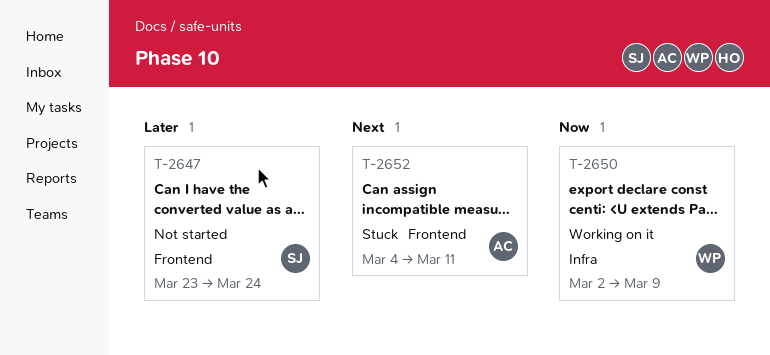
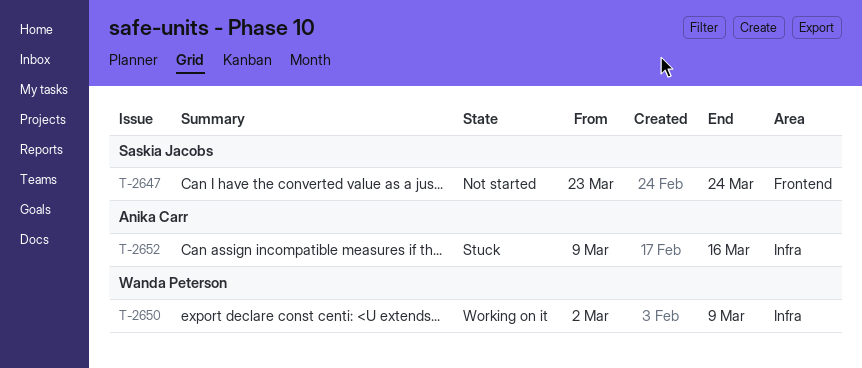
T-2652, label: Frontend -> Infra
T-2652, start: Mar 4 -> Mar 9
T-2652, due: Mar 11 -> Mar 16

